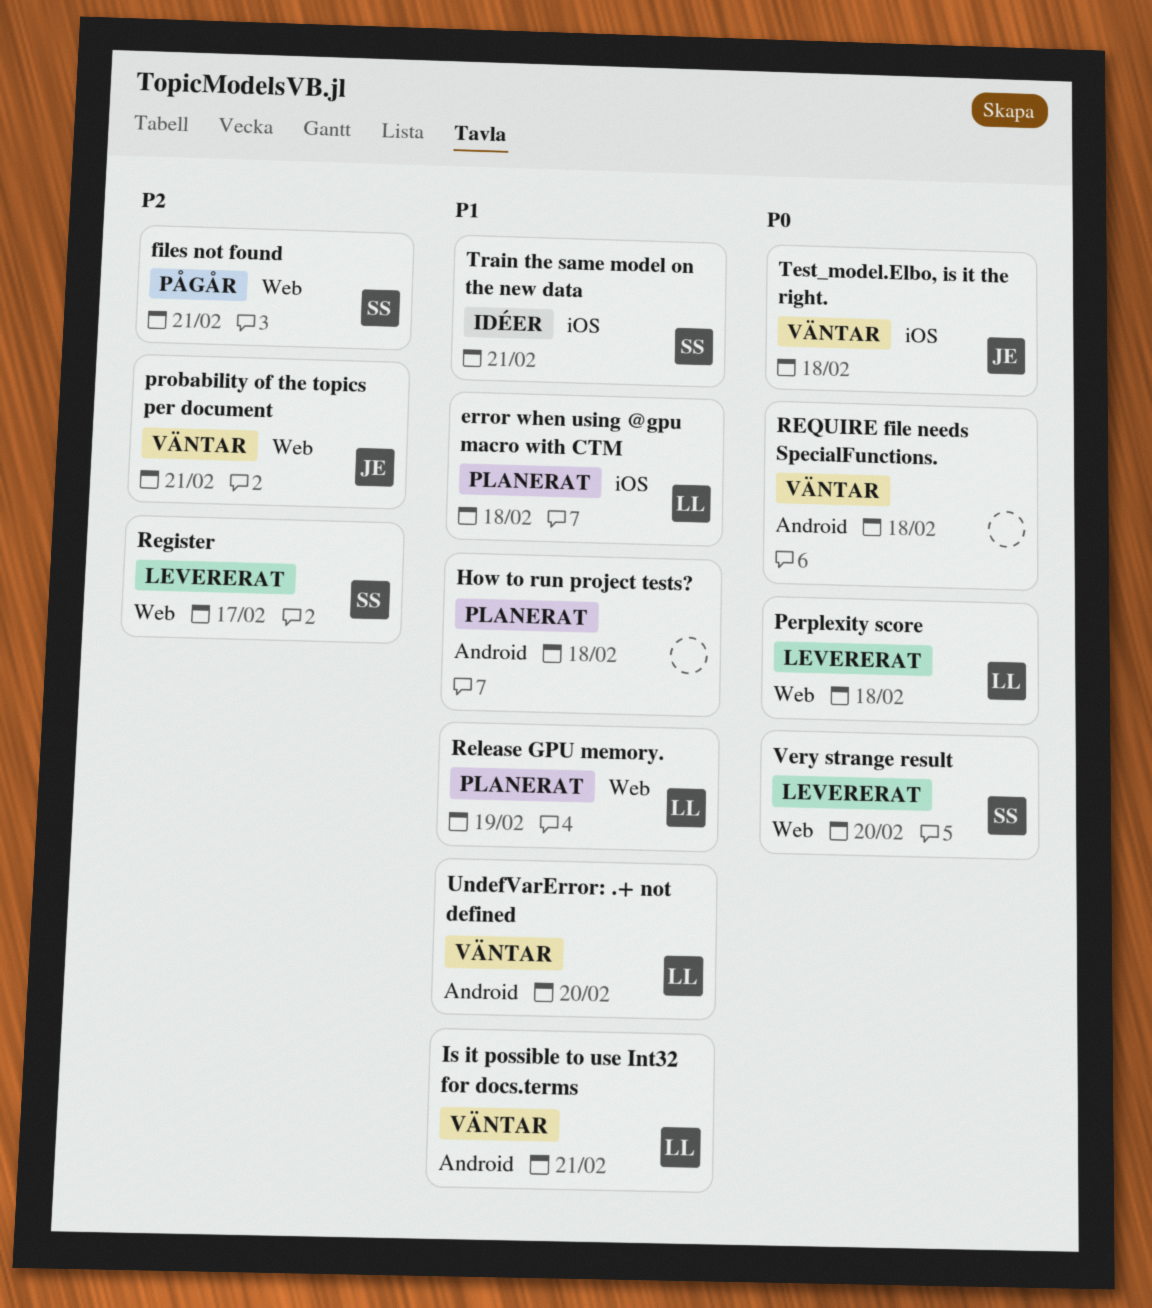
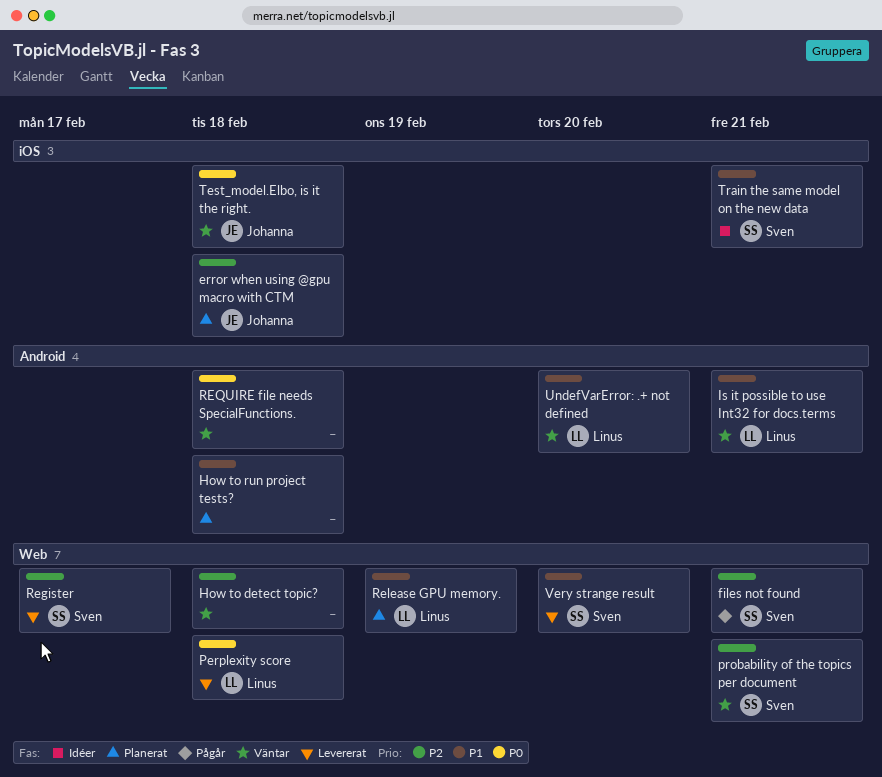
error when using @gpu macro with CTM, owner: Linus -> Johanna
error when using @gpu macro with CTM, priority: P1 -> P2
How to detect topic?: none -> present
probability of the topics per document, owner: Johanna -> Sven
Very strange result, priority: P0 -> P1

